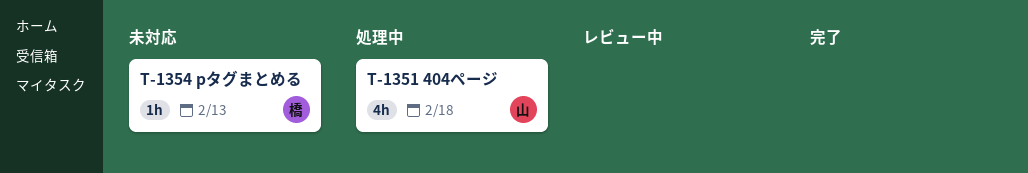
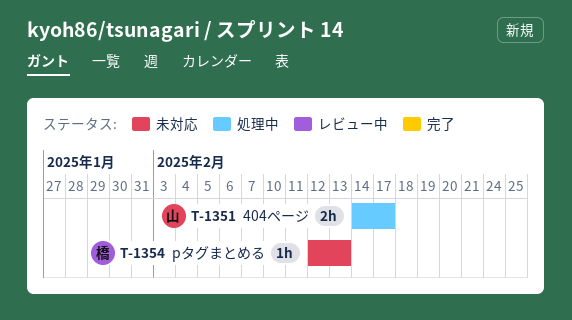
T-1351, estimate: 4h -> 2h
T-1351, due: Feb 18 -> Feb 17

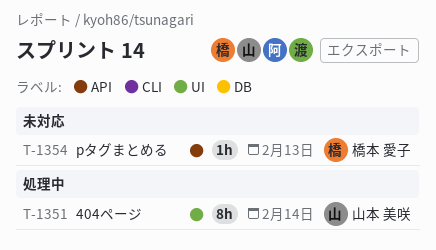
T-1351, estimate: 2h -> 8h
T-1351, due: Feb 17 -> Feb 14

